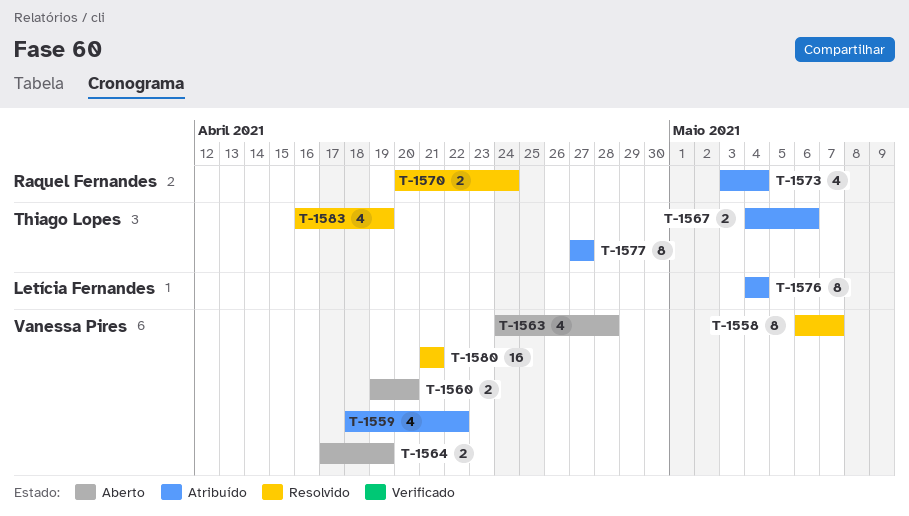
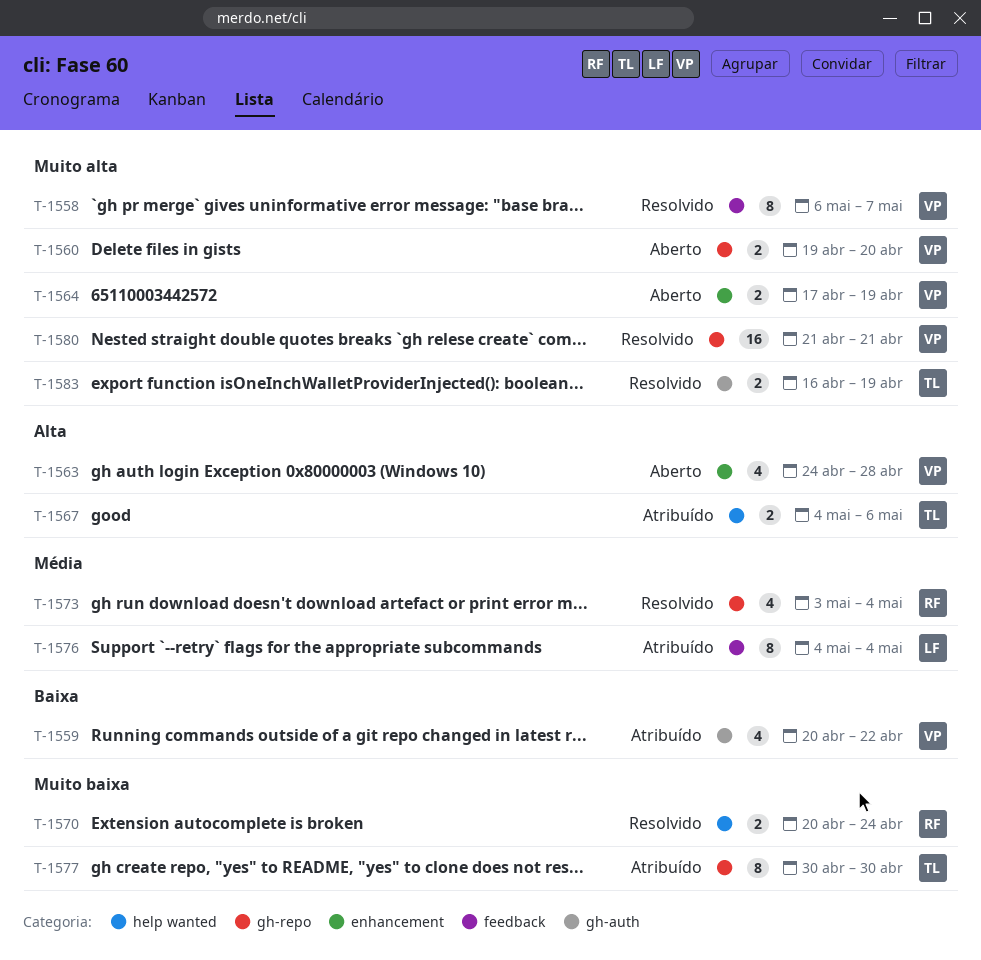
T-1559, start: Apr 18 -> Apr 20
T-1573, status: Atribuído -> Resolvido
T-1577, start: Apr 27 -> Apr 30
T-1577, due: Apr 27 -> Apr 30
T-1583, estimate: 4 -> 2

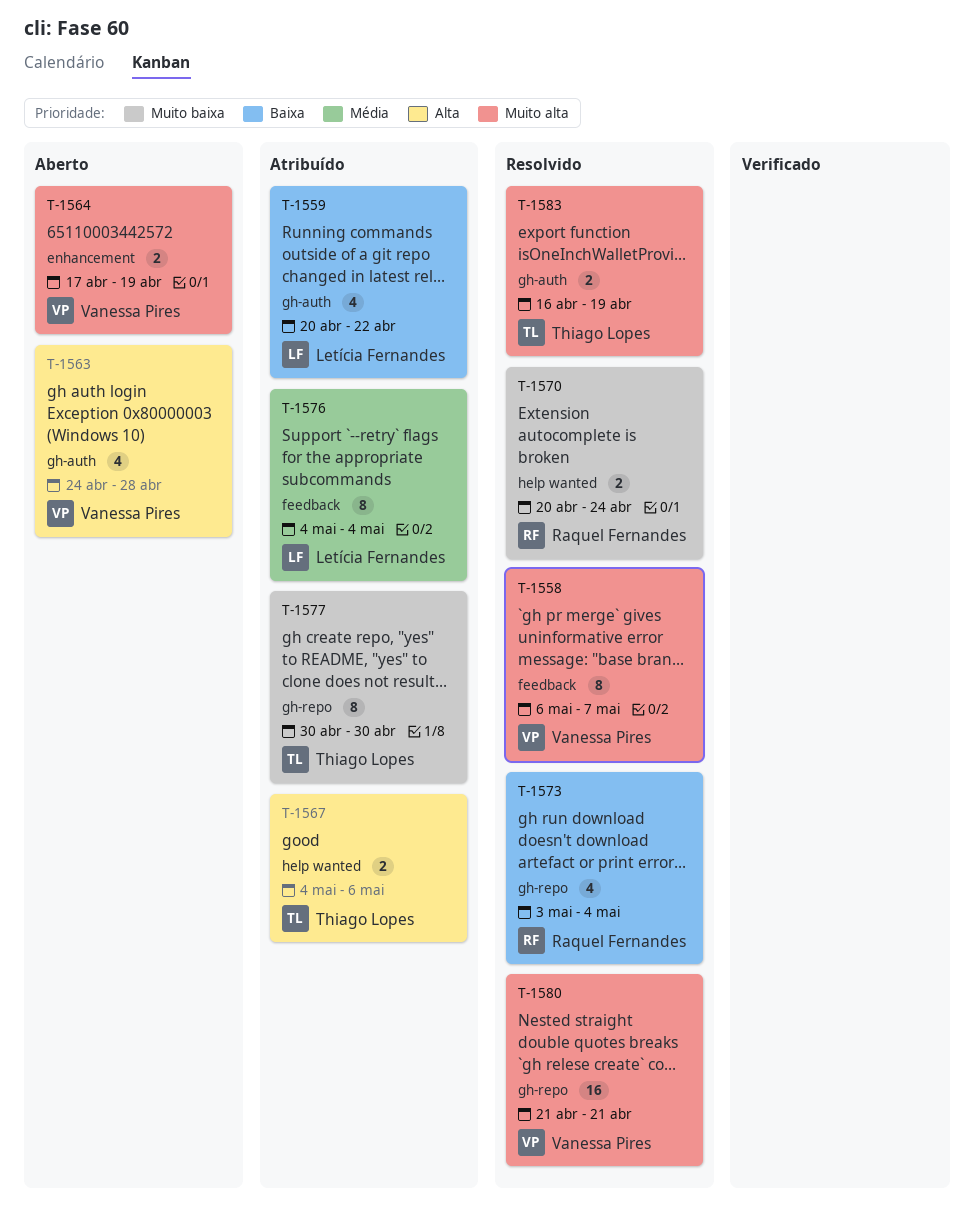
T-1559, owner: Vanessa Pires -> Letícia Fernandes
T-1560: present -> none
T-1563, label: enhancement -> gh-auth
T-1573, priority: Média -> Baixa

